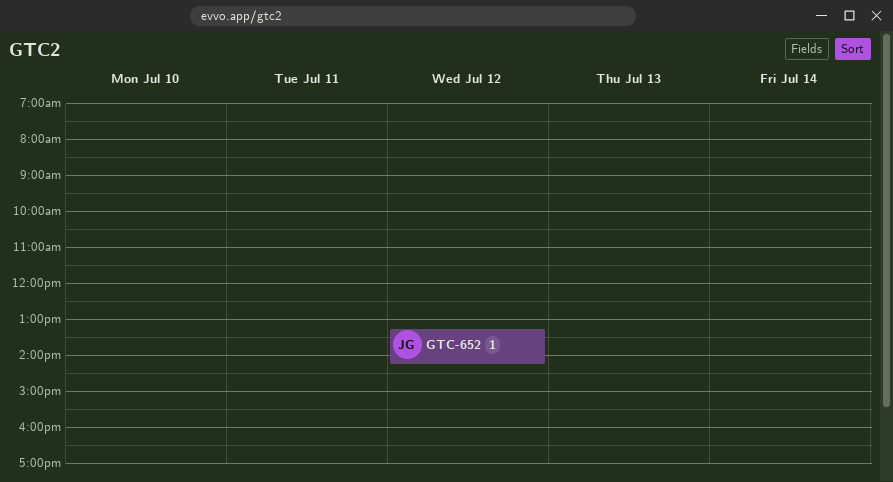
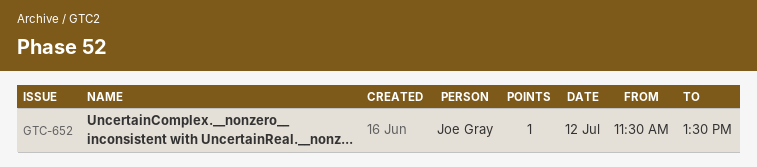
GTC-652, begins: 13:15 -> 11:30
GTC-652, ends: 14:15 -> 13:30

